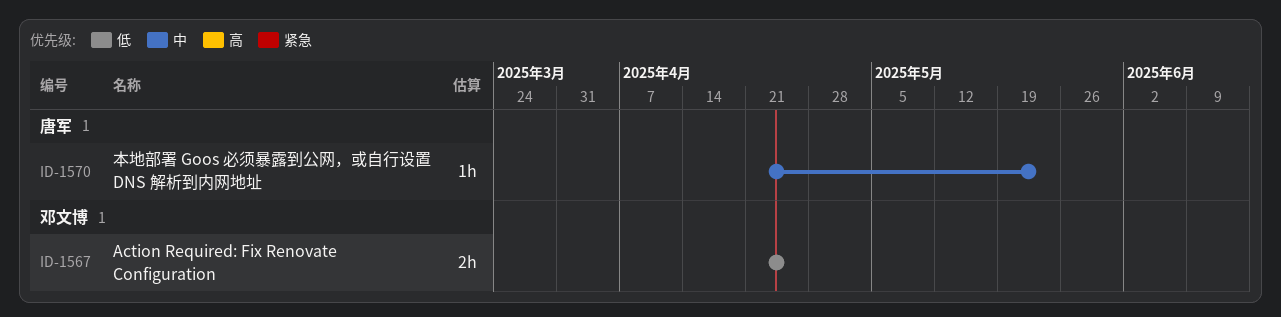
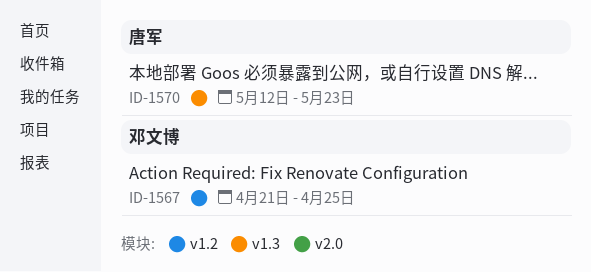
ID-1570, start: Apr 21 -> May 12

